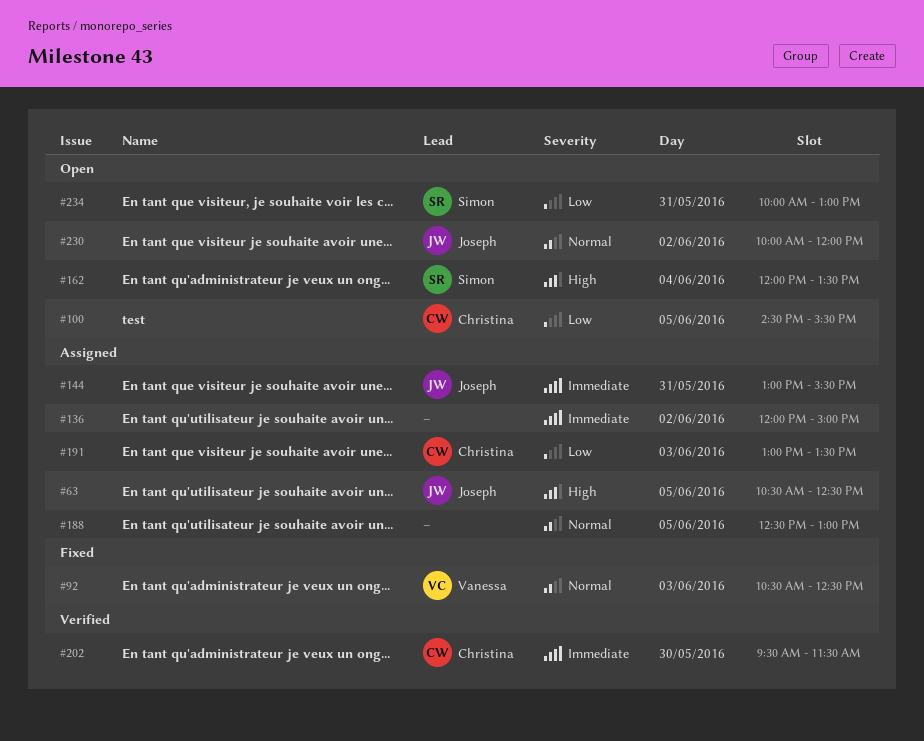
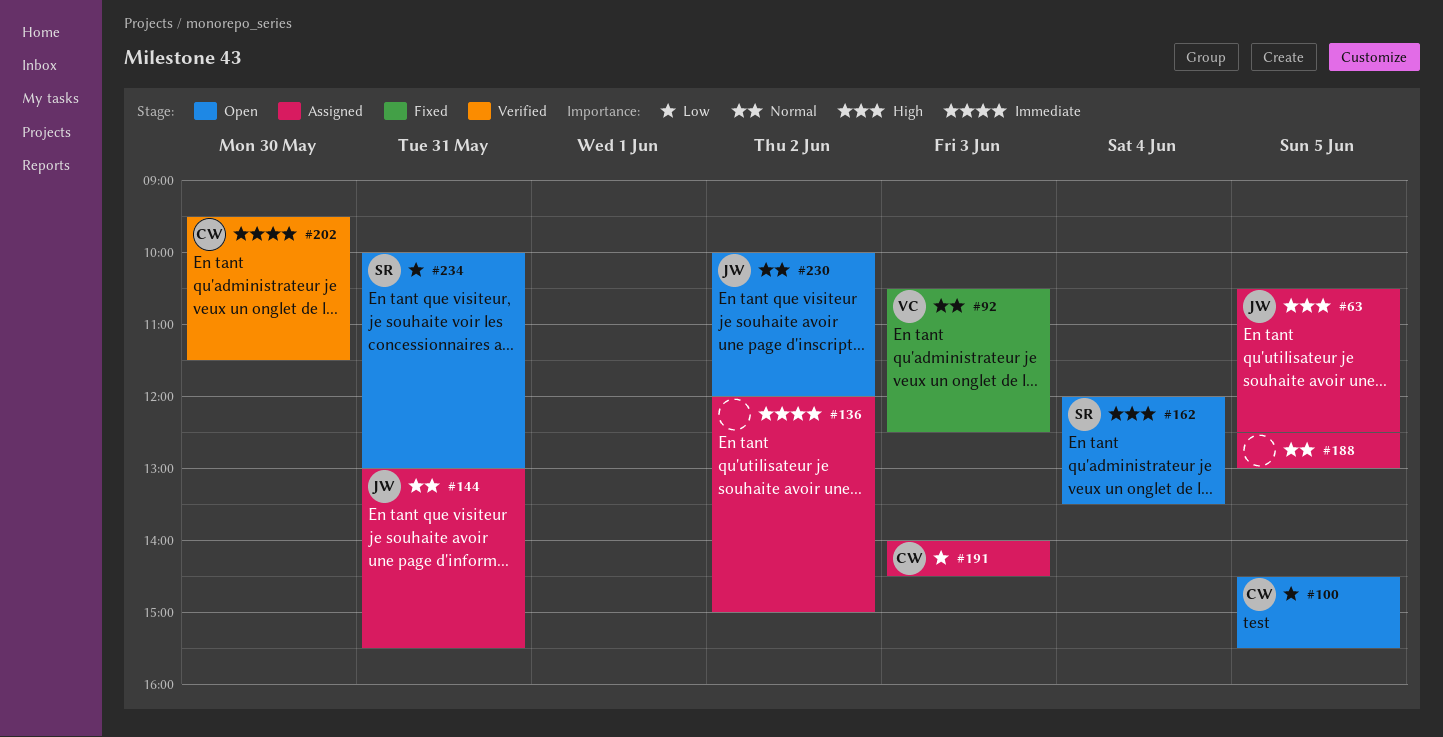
#144, priority: Immediate -> Normal
#191, begins: 13:00 -> 14:00
#191, ends: 13:30 -> 14:30

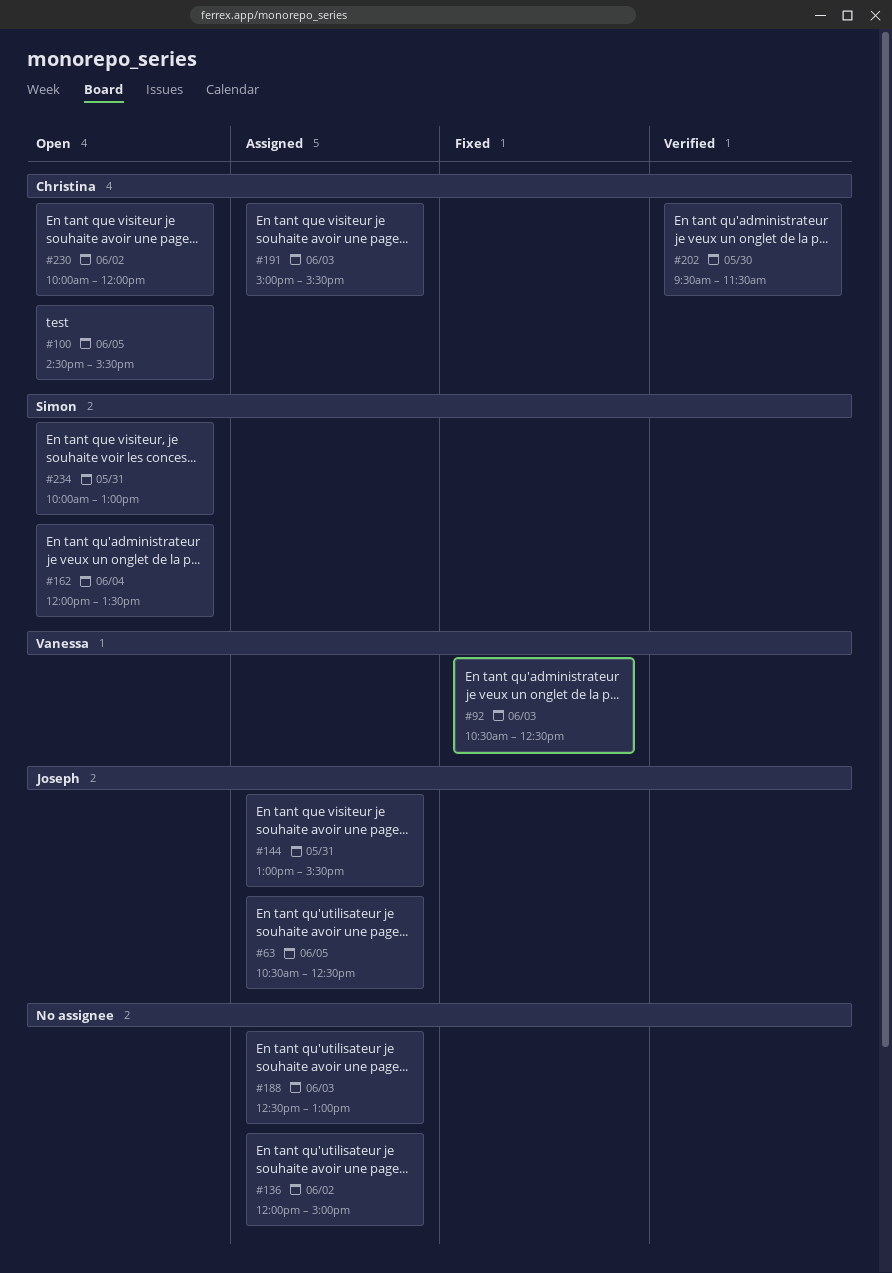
#188, day: Jun 5 -> Jun 3
#191, begins: 14:00 -> 15:00
#191, ends: 14:30 -> 15:30
#230, owner: Joseph -> Christina

